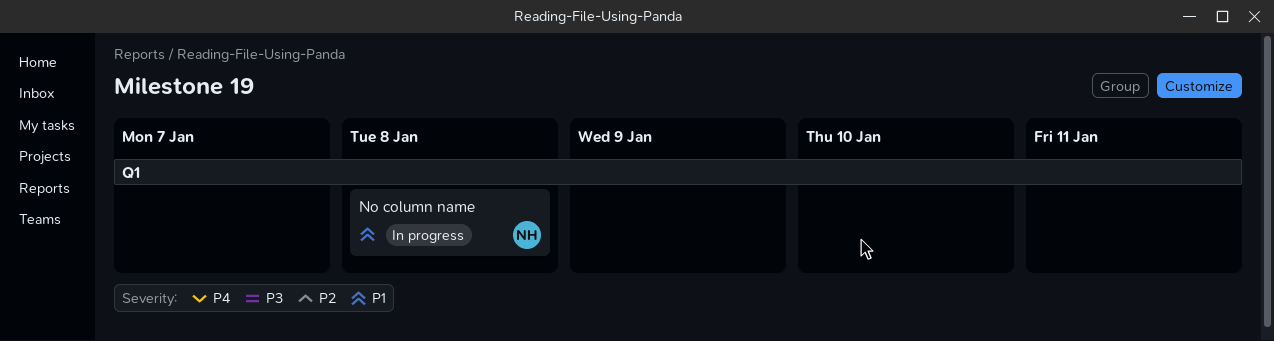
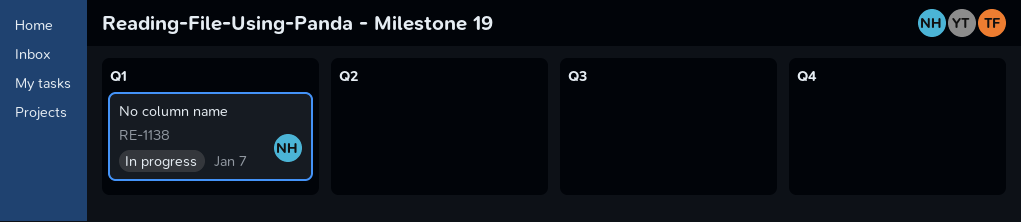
No column name, due: Jan 8 -> Jan 7

